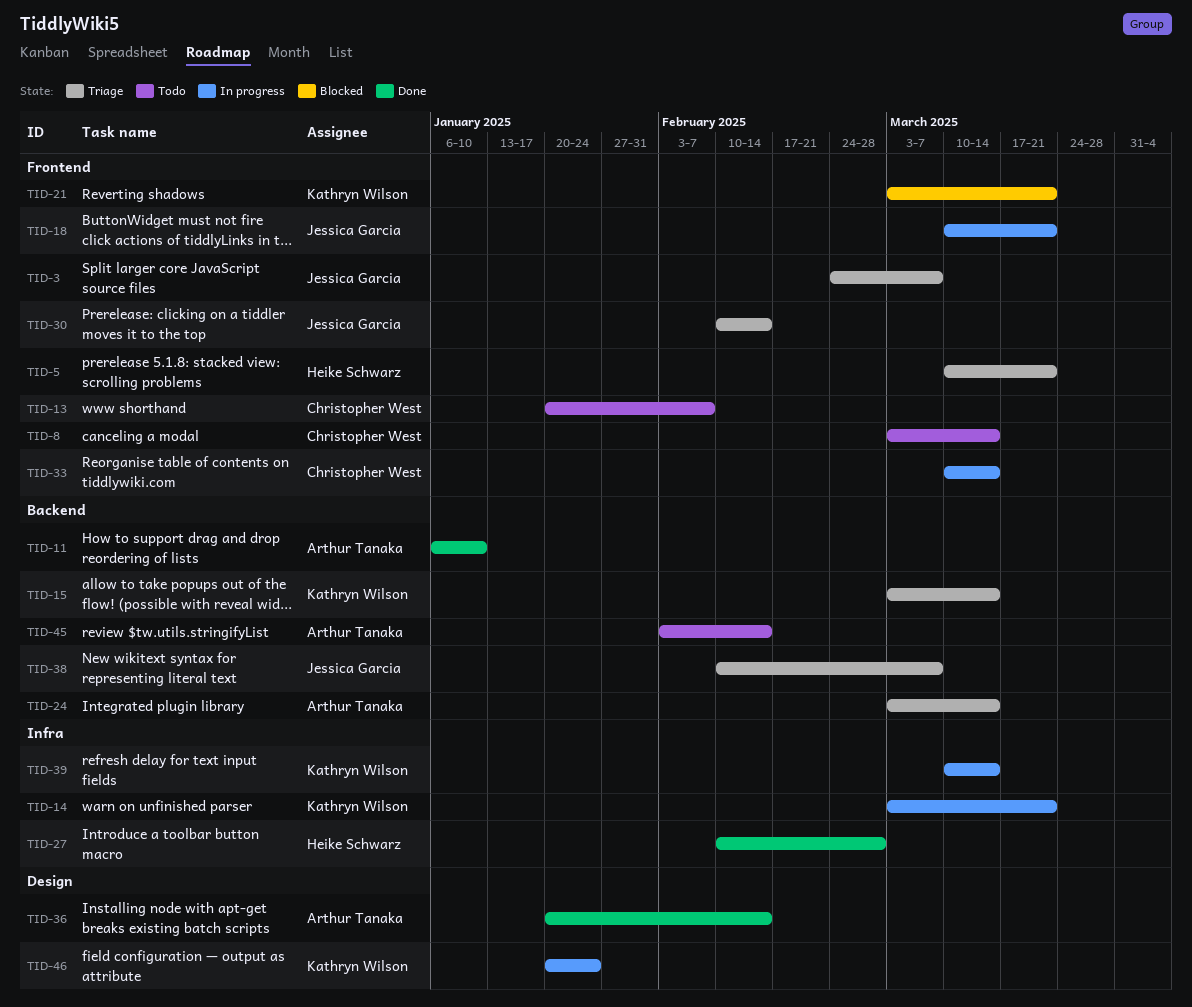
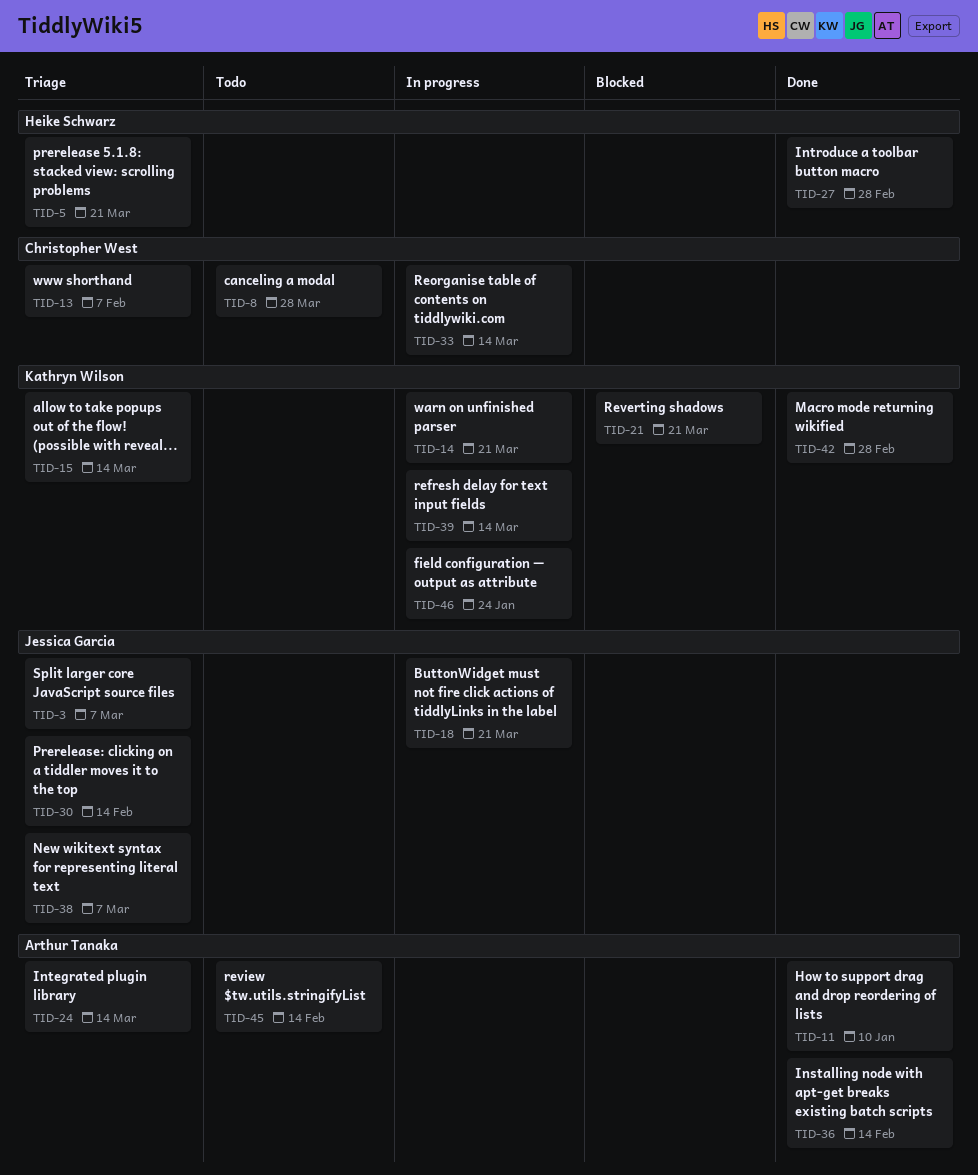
TID-8, due: Mar 14 -> Mar 28
TID-13, status: Todo -> Triage
TID-42: none -> present

